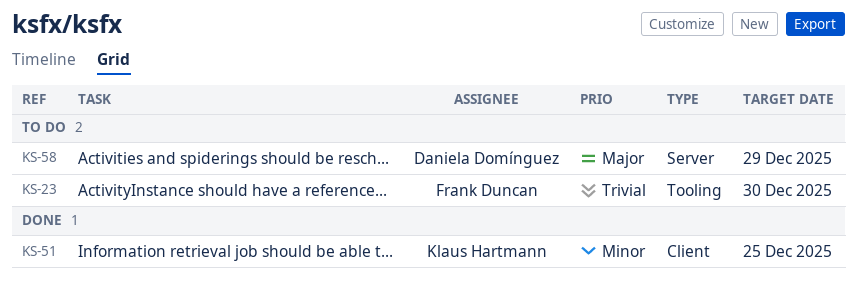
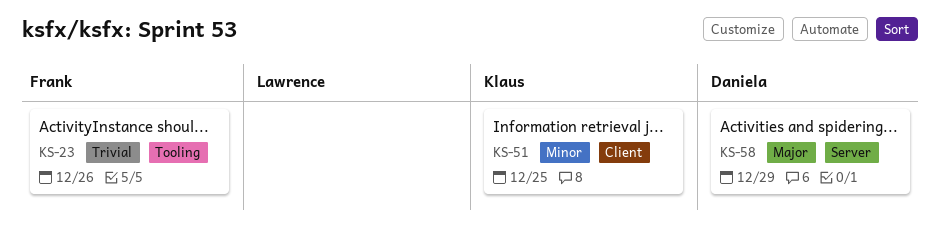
KS-23, due: Dec 30 -> Dec 26

